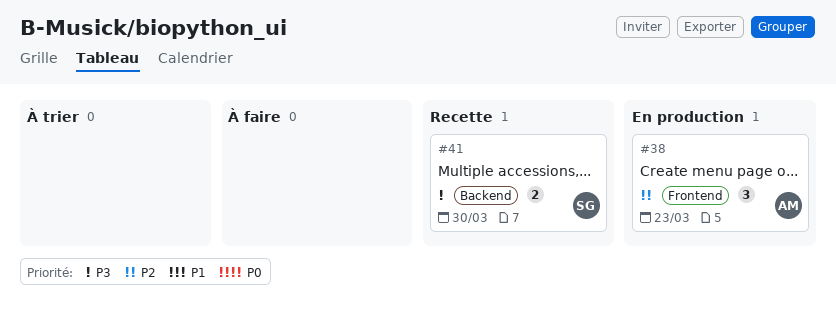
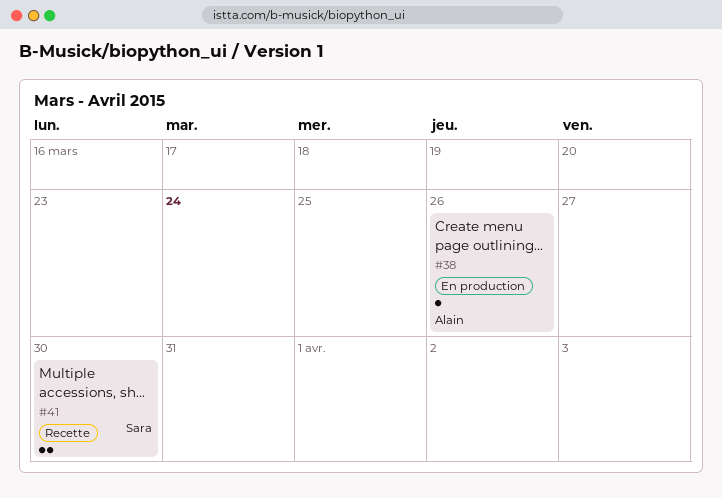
#38, estimate: 3 -> 1
#38, due: Mar 23 -> Mar 26

